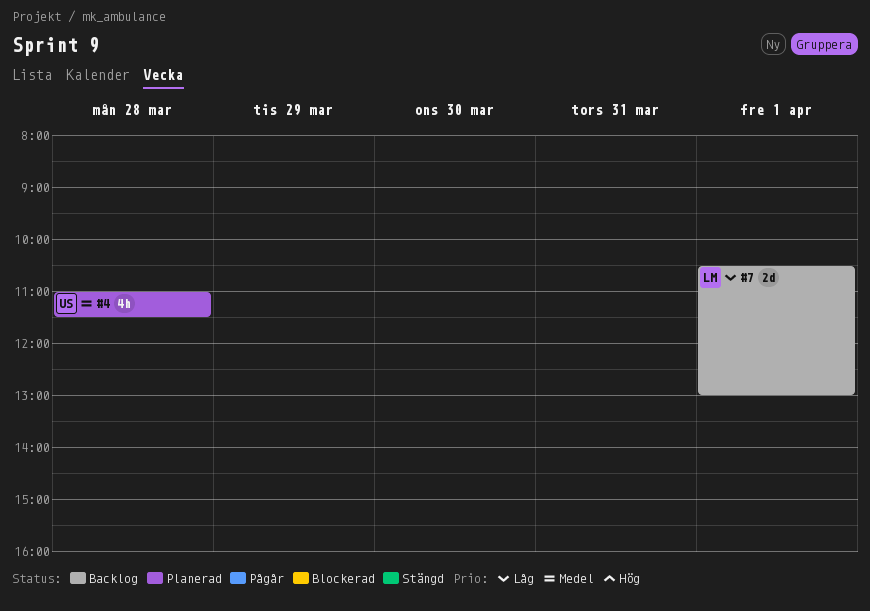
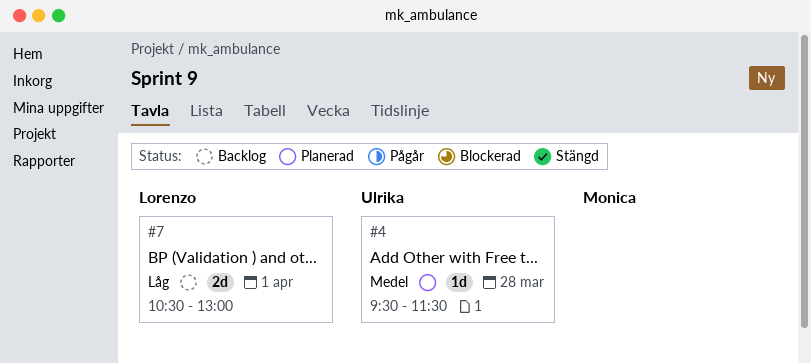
#4, estimate: 4h -> 1d
#4, begins: 11:00 -> 09:30

